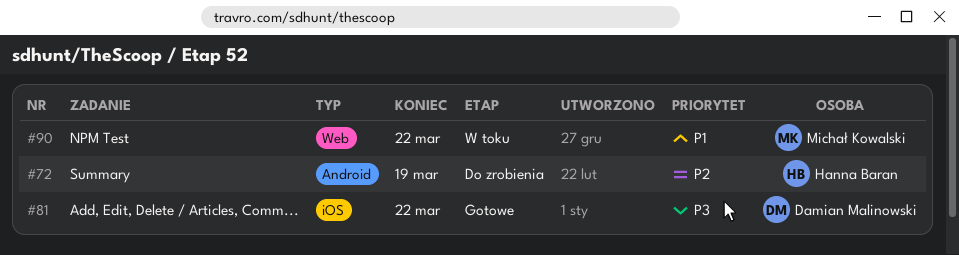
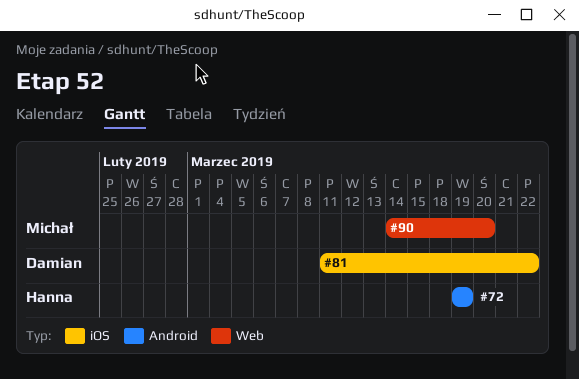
#90, due: Mar 22 -> Mar 20

